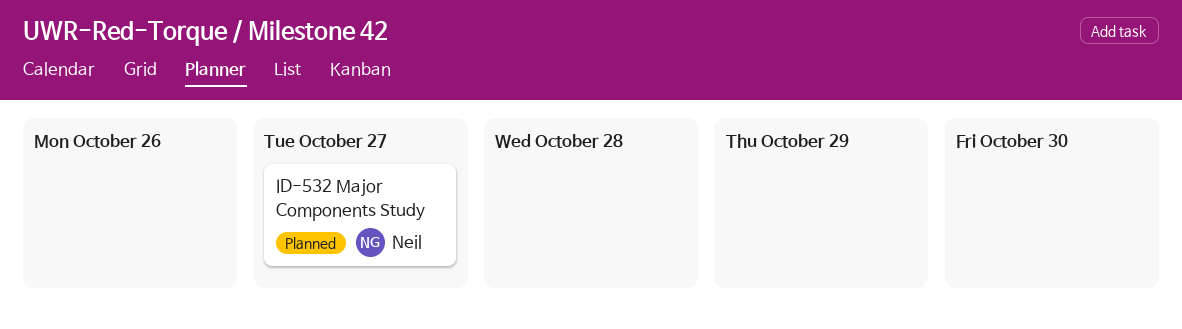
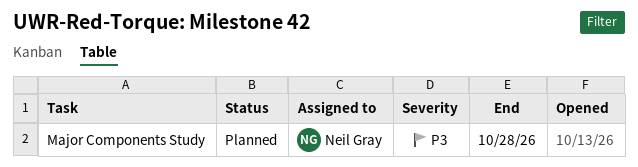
Major Components Study, due: Oct 27 -> Oct 28

